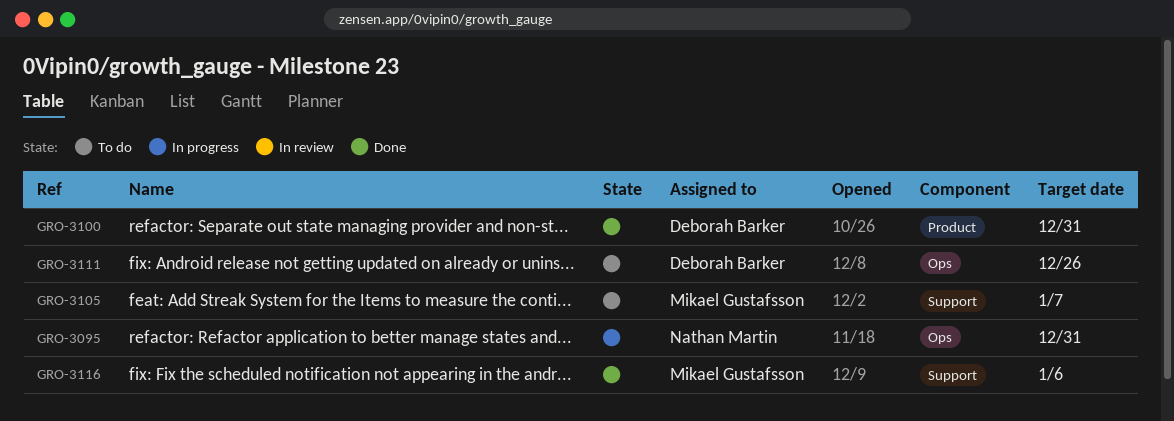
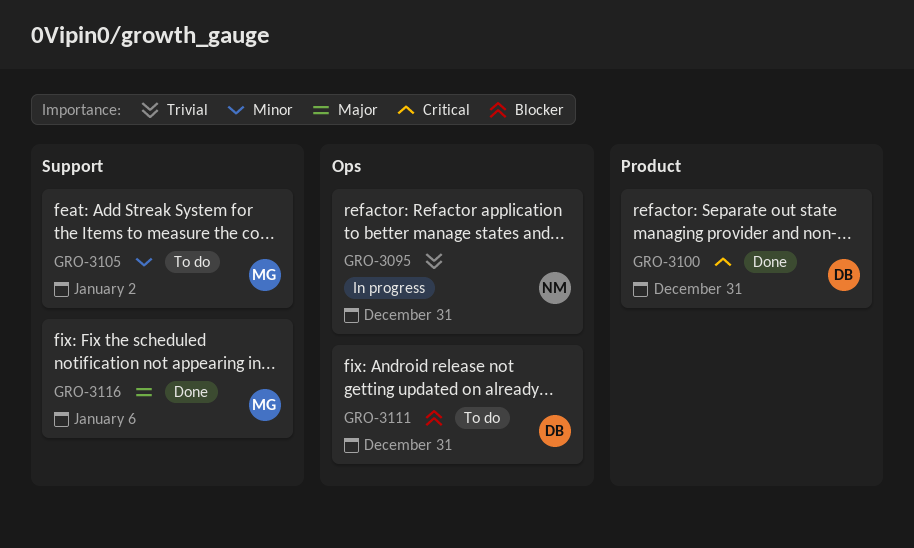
GRO-3105, due: Jan 7 -> Jan 2
GRO-3111, due: Dec 26 -> Dec 31

